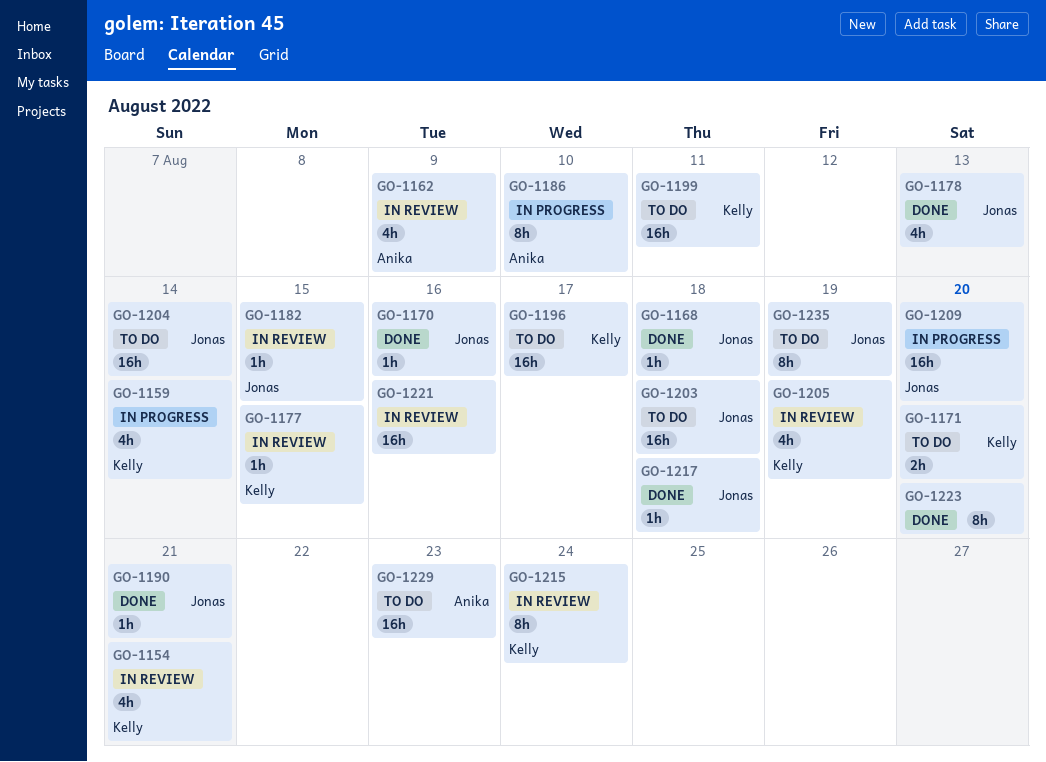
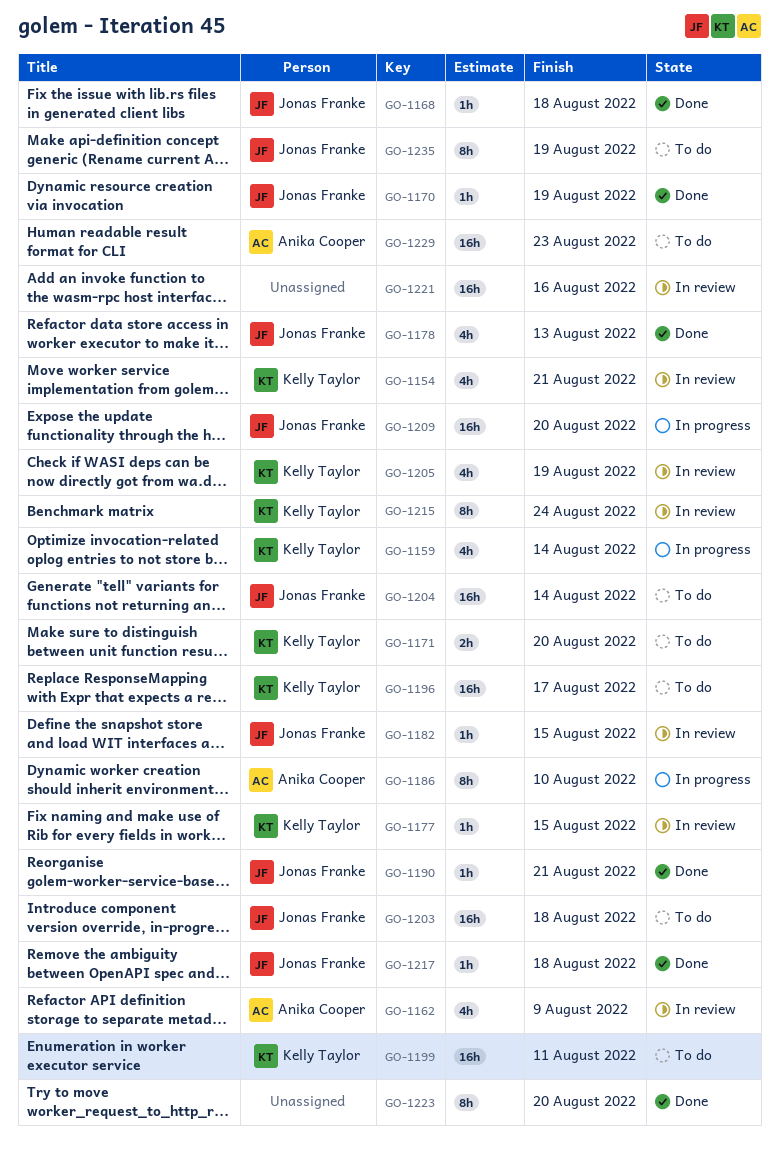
GO-1170, due: Aug 16 -> Aug 19

